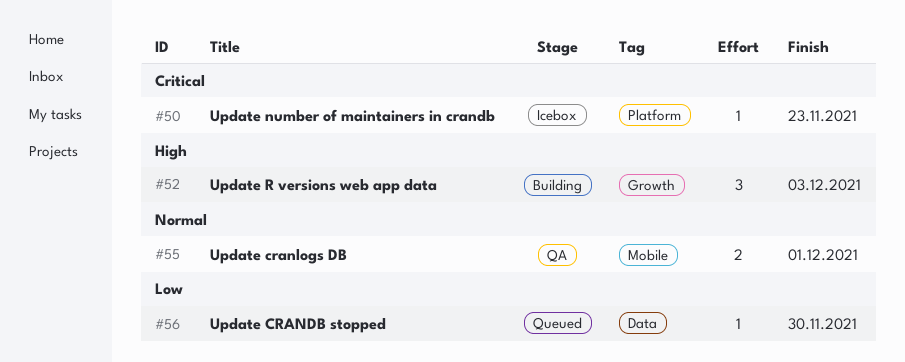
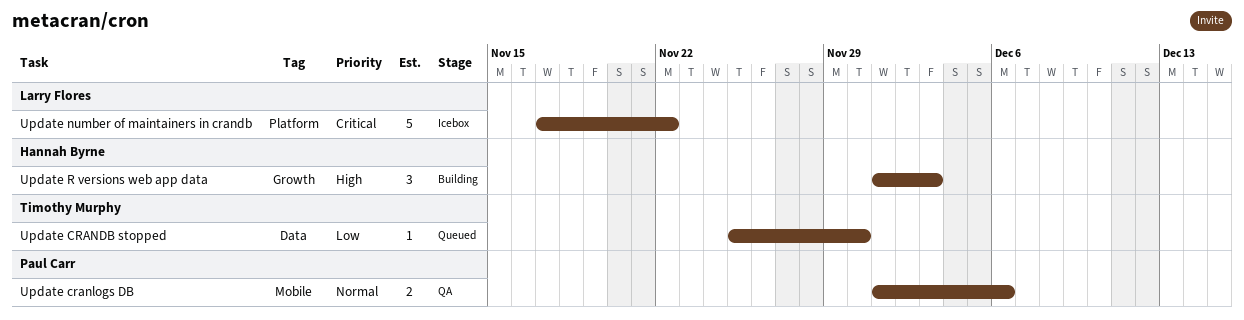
Update cranlogs DB, due: Dec 1 -> Dec 6
Update number of maintainers in crandb, estimate: 1 -> 5
Update number of maintainers in crandb, due: Nov 23 -> Nov 22

